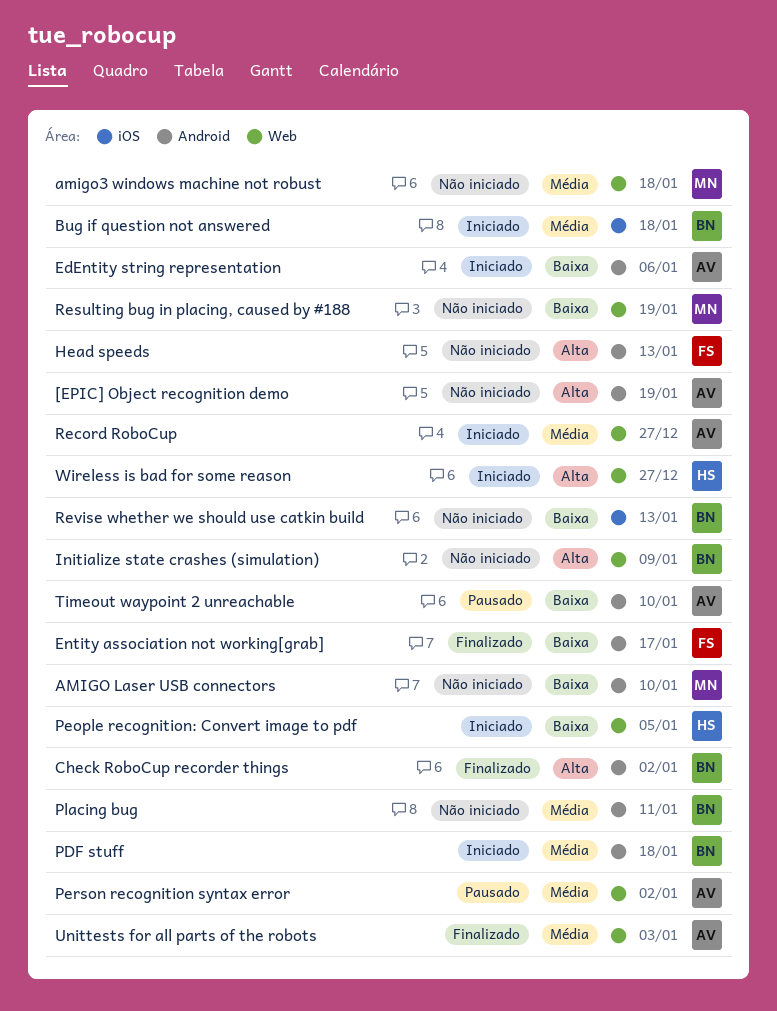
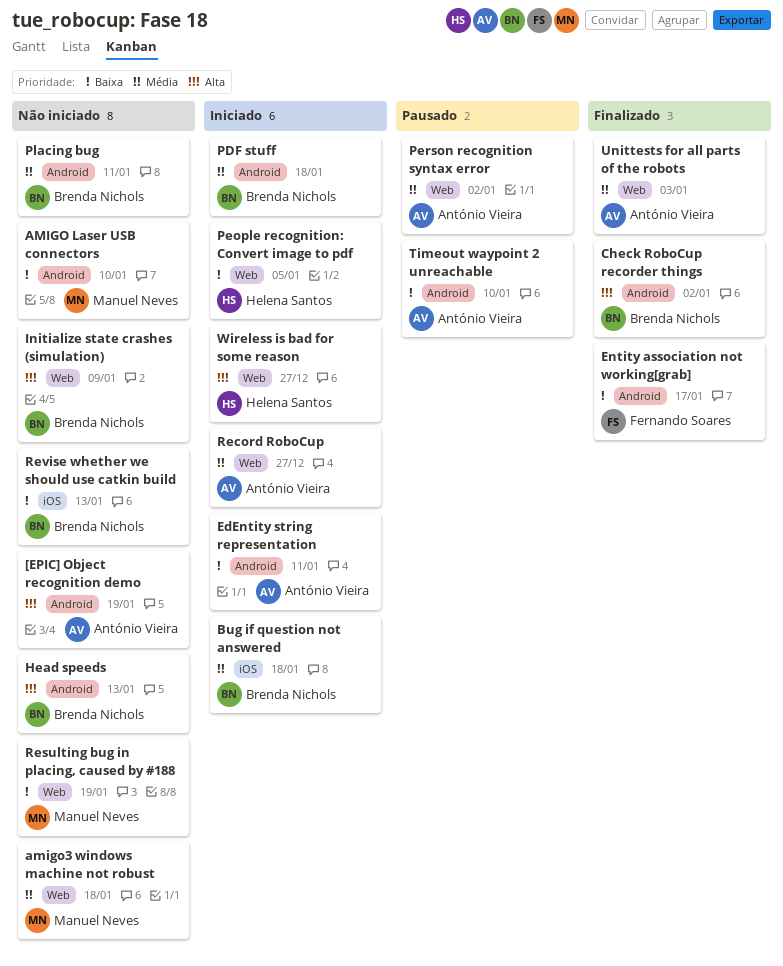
EdEntity string representation, due: Jan 6 -> Jan 11
Head speeds, owner: Fernando Soares -> Brenda Nichols

